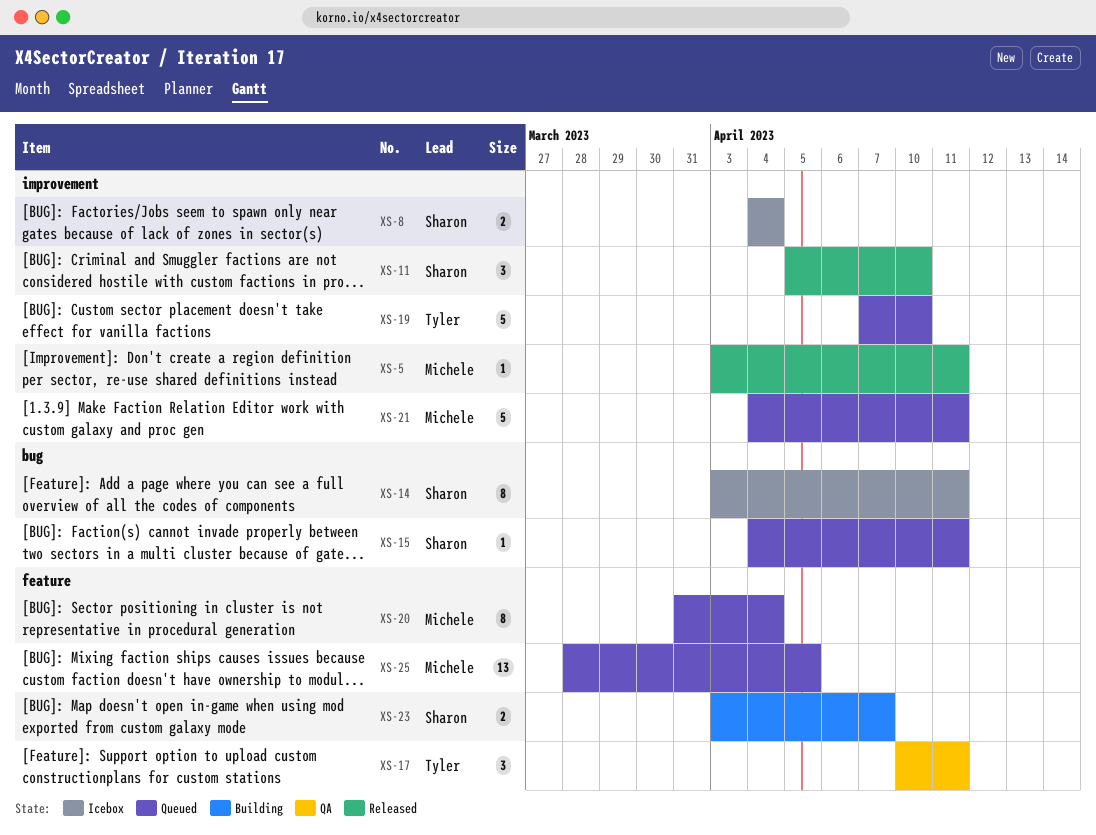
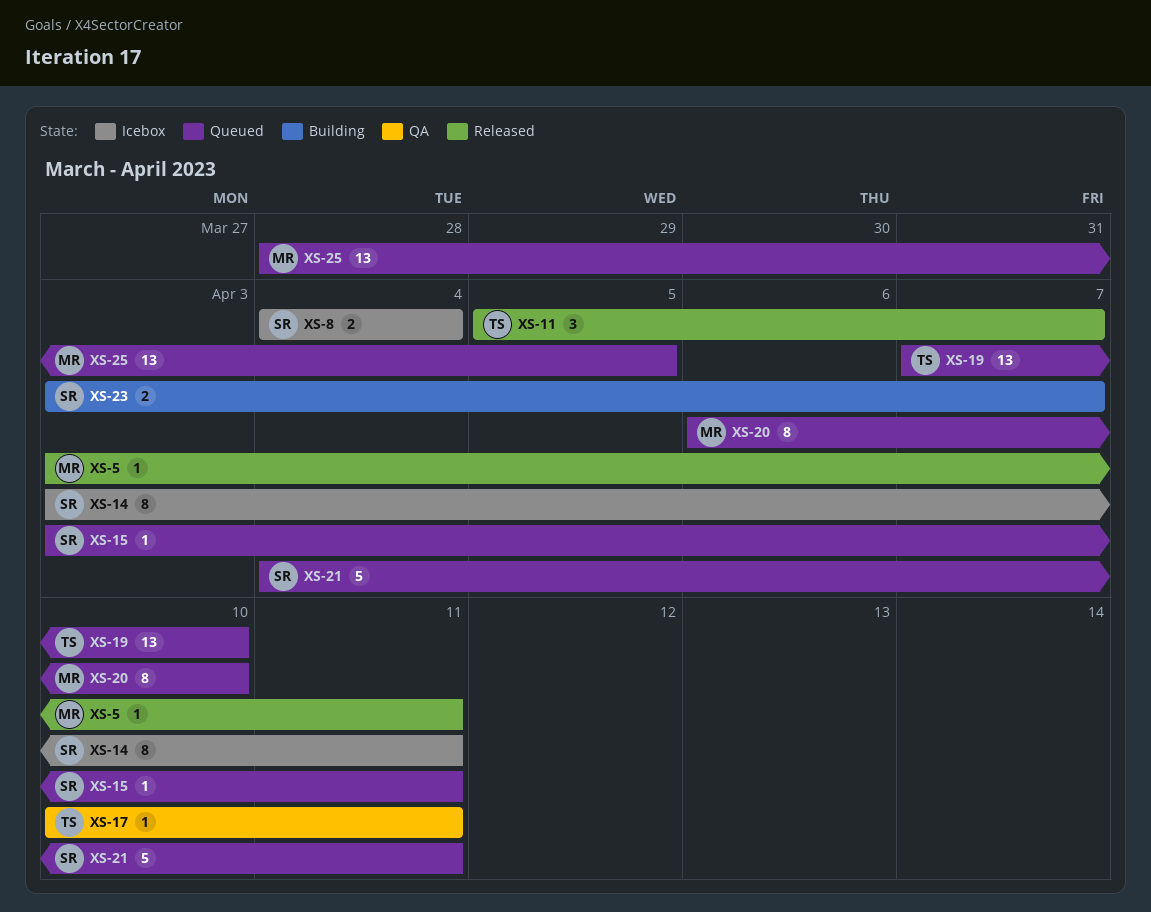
XS-11, owner: Sharon -> Tyler
XS-11, due: Apr 10 -> Apr 7
XS-15, start: Apr 4 -> Apr 3
XS-17, estimate: 3 -> 1
XS-19, estimate: 5 -> 13
XS-20, start: Mar 31 -> Apr 6
XS-20, due: Apr 4 -> Apr 10
XS-21, owner: Michele -> Sharon

